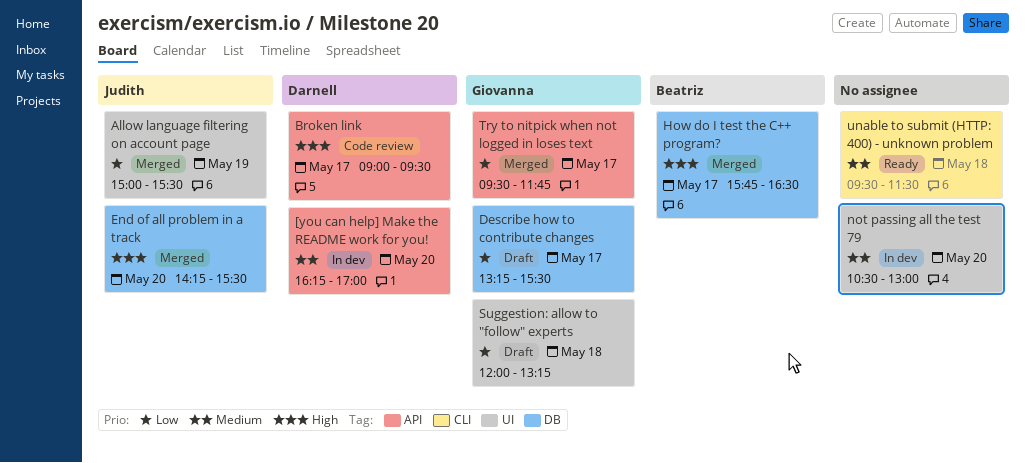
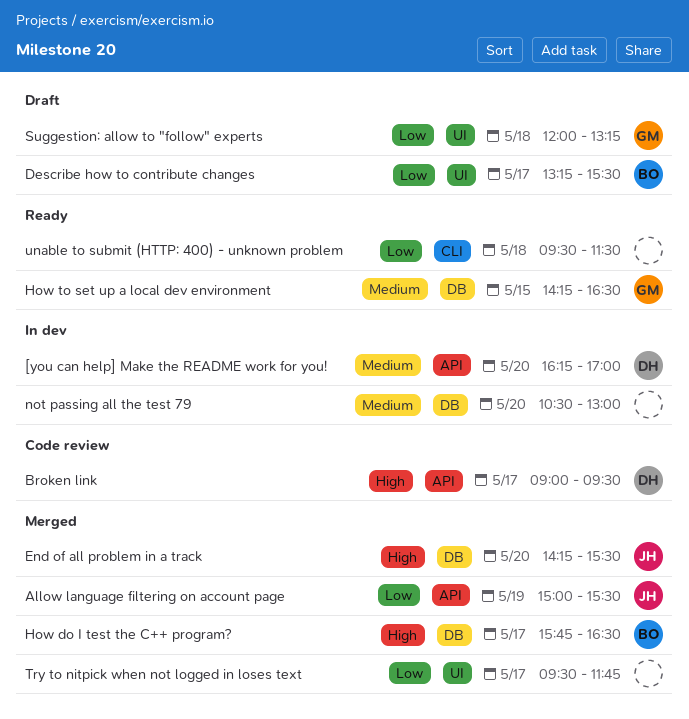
Allow language filtering on account page, label: UI -> API
Describe how to contribute changes, owner: Giovanna -> Beatriz
Describe how to contribute changes, label: DB -> UI
How to set up a local dev environment: none -> present
not passing all the test 79, label: UI -> DB
Try to nitpick when not logged in loses text, owner: Giovanna -> none
Try to nitpick when not logged in loses text, label: API -> UI
unable to submit (HTTP: 400) - unknown problem, priority: Medium -> Low

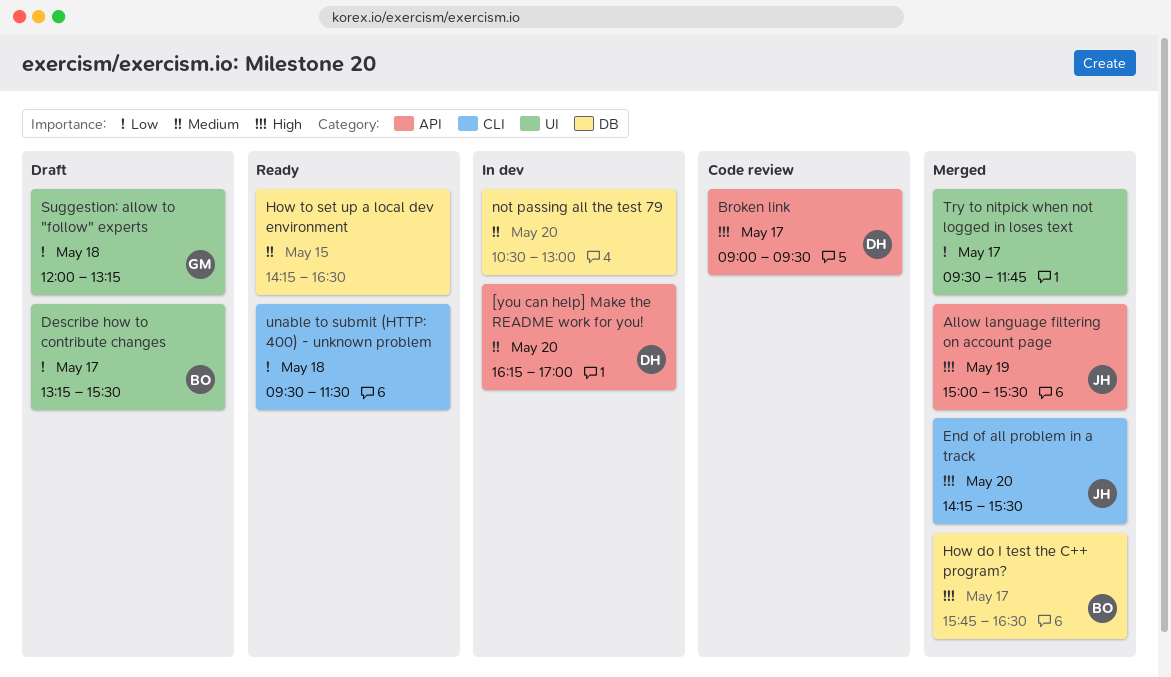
Allow language filtering on account page, priority: Low -> High
End of all problem in a track, label: DB -> CLI
How to set up a local dev environment, owner: GM -> none

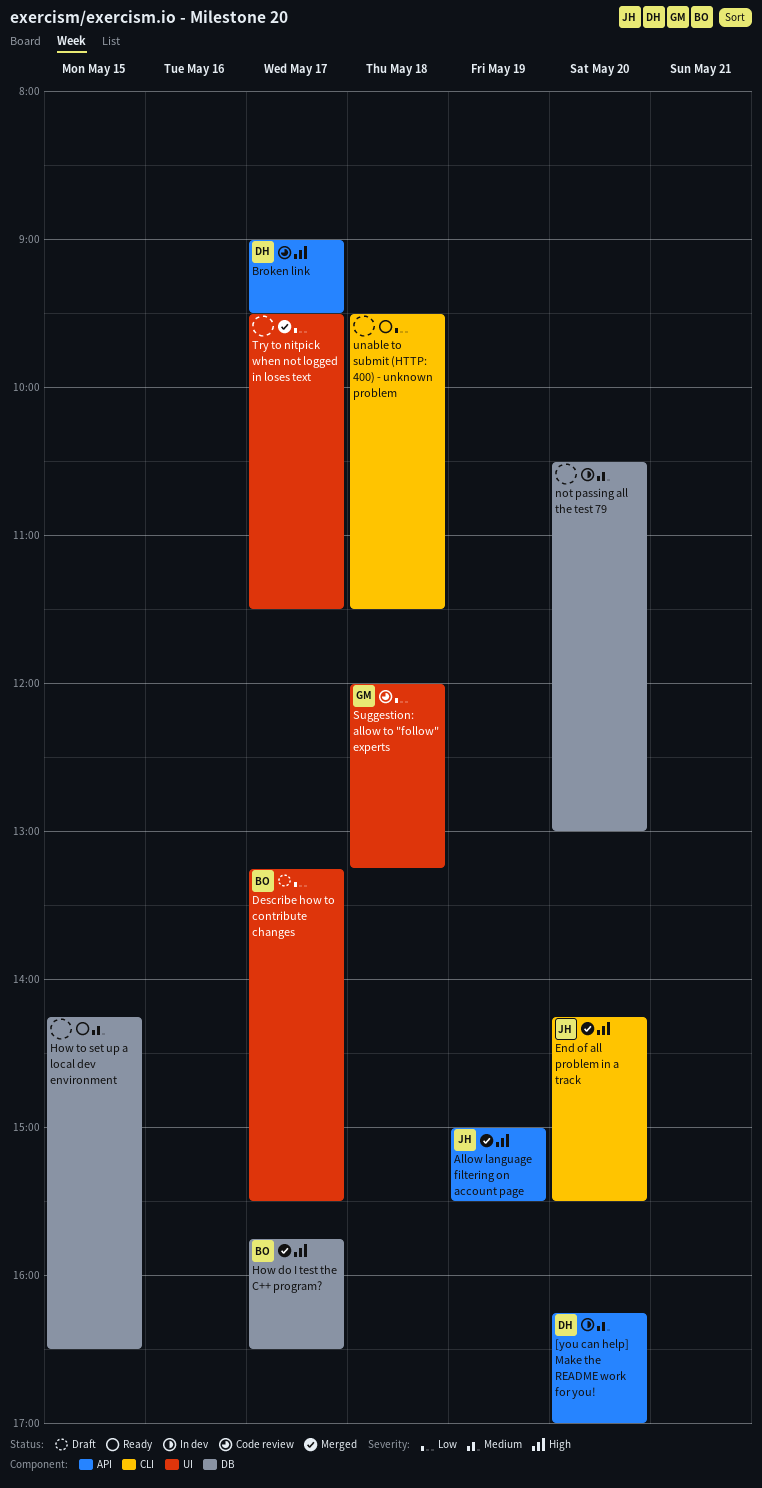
Suggestion: allow to "follow" experts, status: Draft -> Code review
Try to nitpick when not logged in loses text, ends: 11:45 -> 11:30

